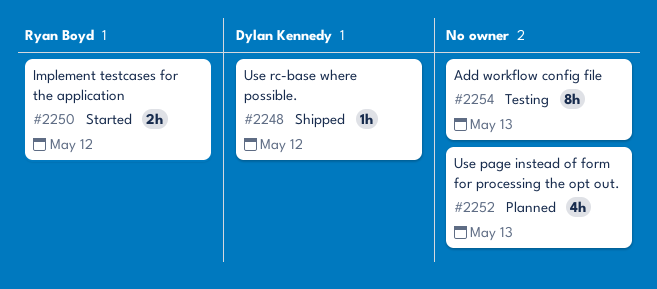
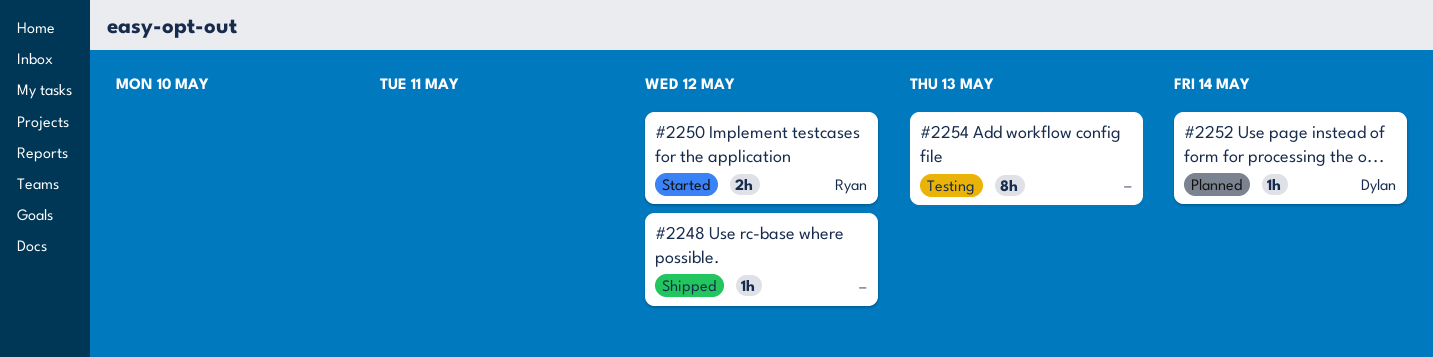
#2248, owner: Dylan Kennedy -> none
#2252, owner: none -> Dylan Kennedy
#2252, estimate: 4h -> 1h
#2252, due: May 13 -> May 14

